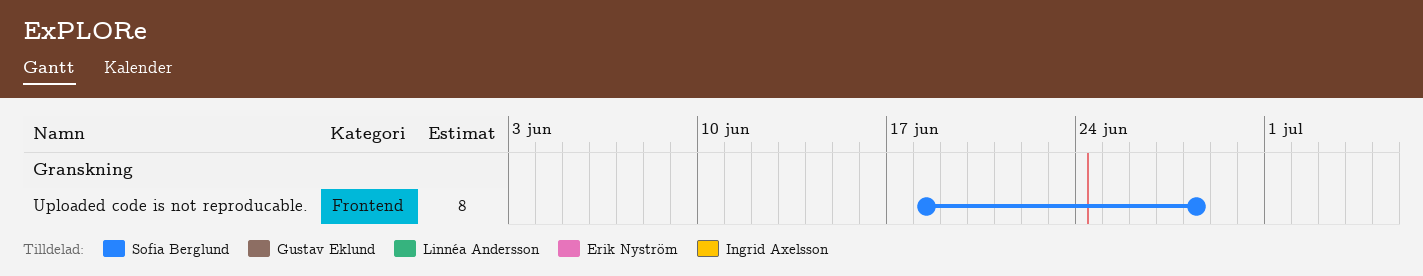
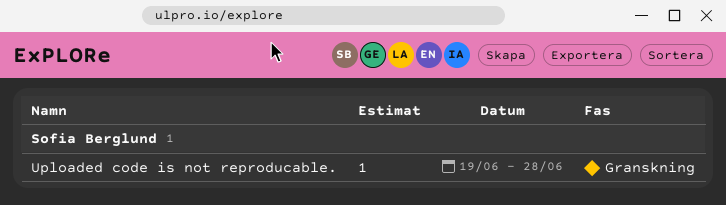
Uploaded code is not reproducable., estimate: 8 -> 1
Uploaded code is not reproducable., start: Jun 18 -> Jun 19

